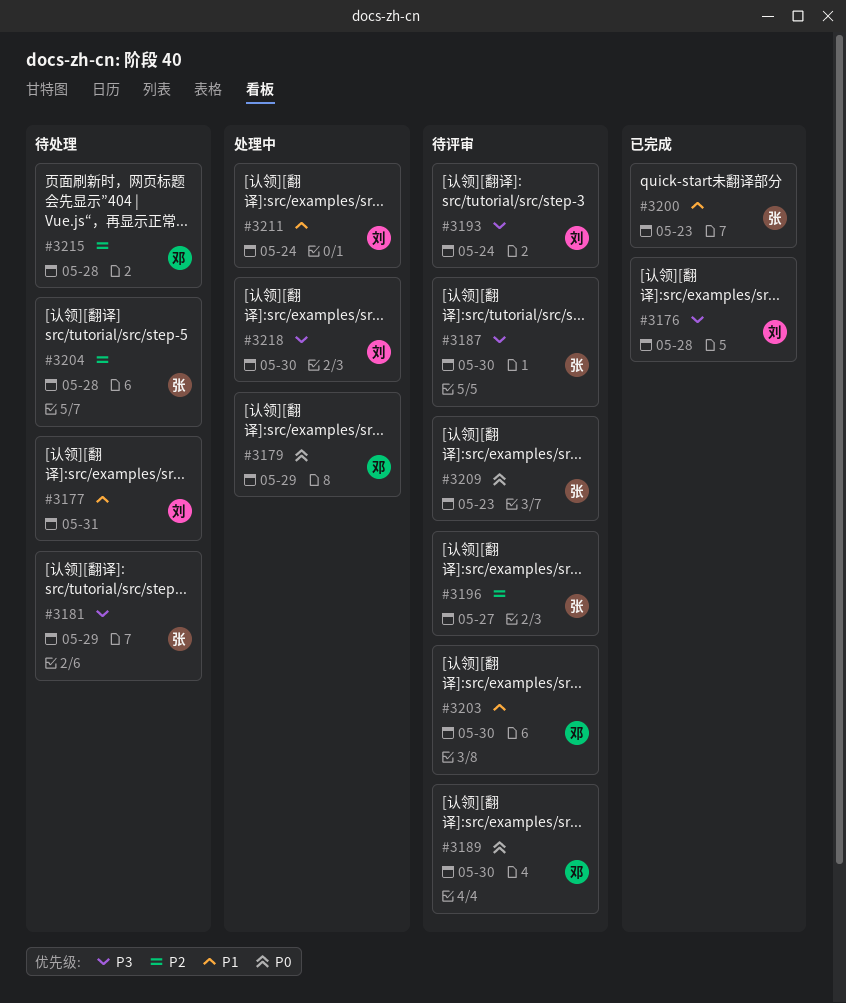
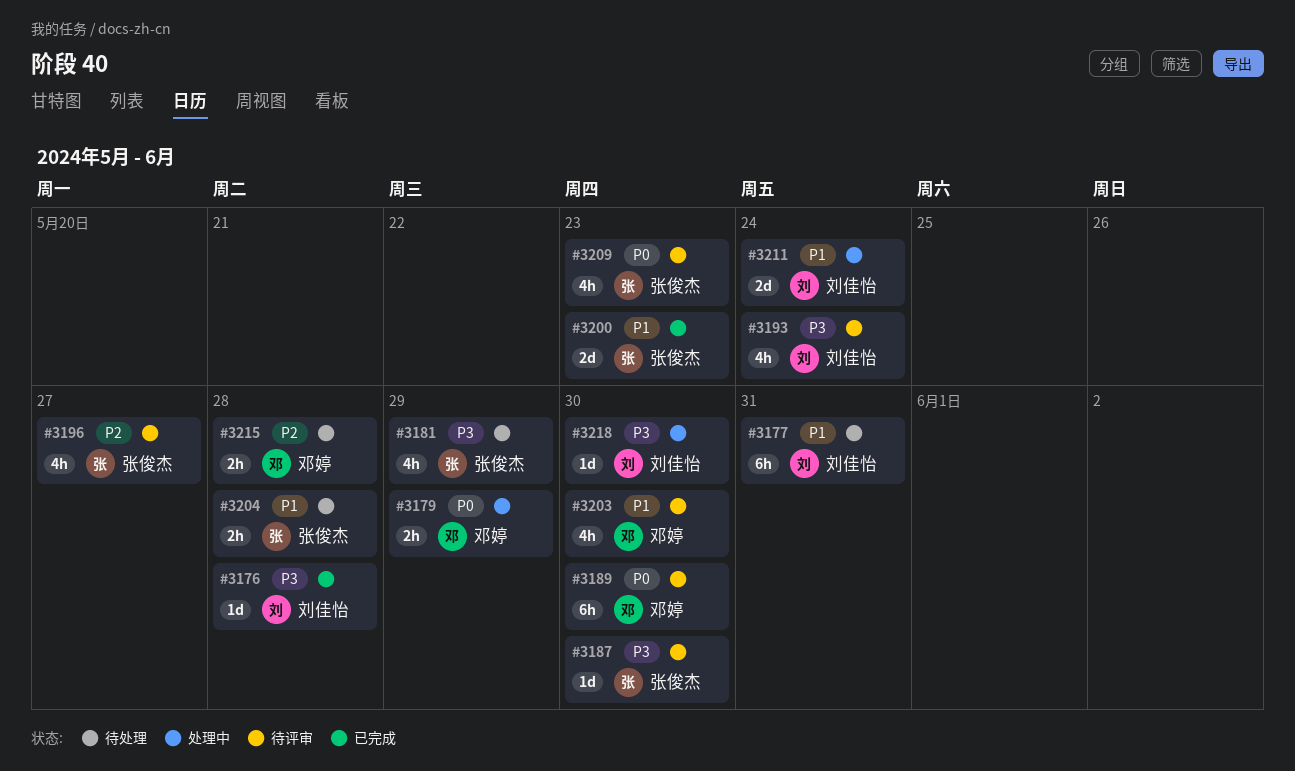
#3204, priority: P2 -> P1

